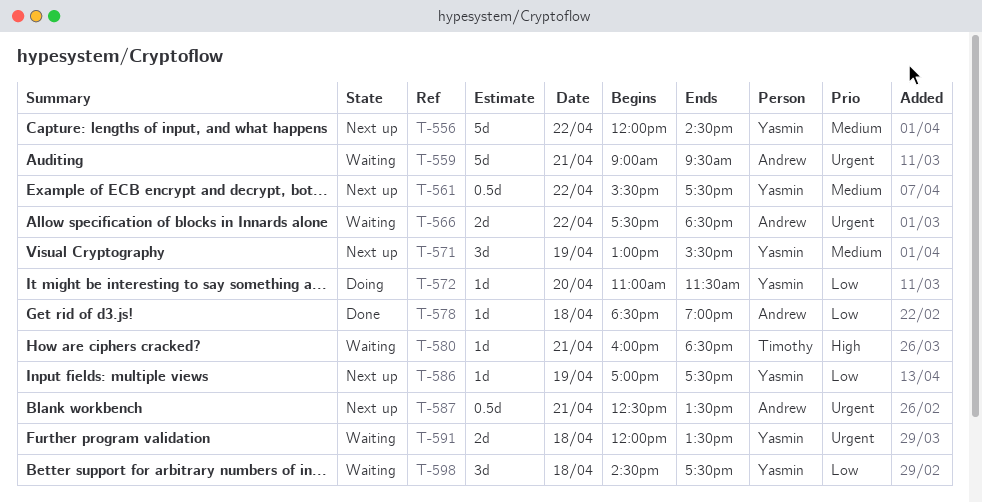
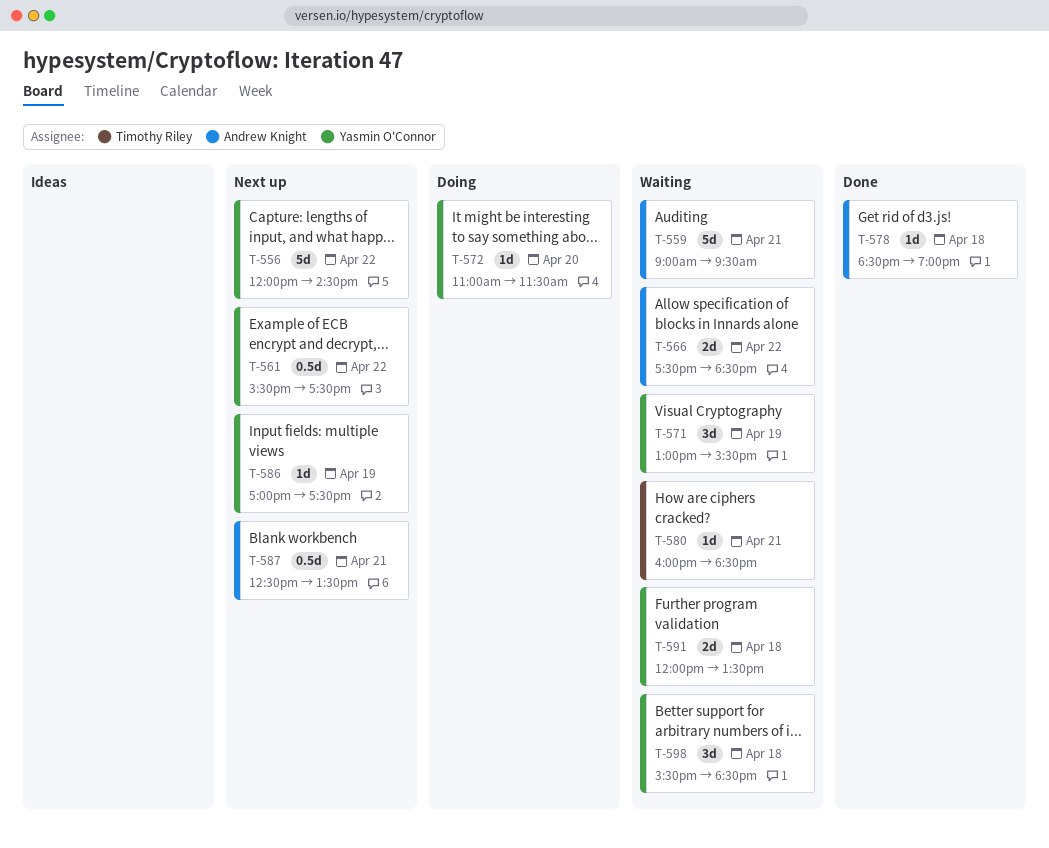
T-571, status: Next up -> Waiting
T-598, begins: 14:30 -> 15:30
T-598, ends: 17:30 -> 18:30

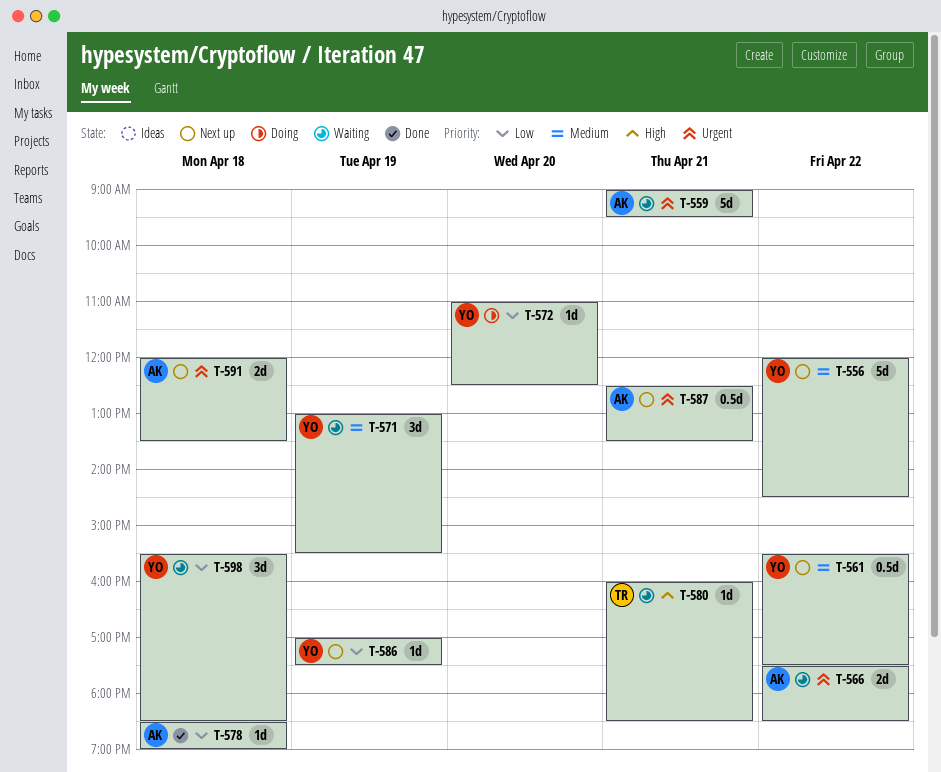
T-572, ends: 11:30 -> 12:30
T-591, status: Waiting -> Next up
T-591, owner: Yasmin O'Connor -> Andrew Knight

